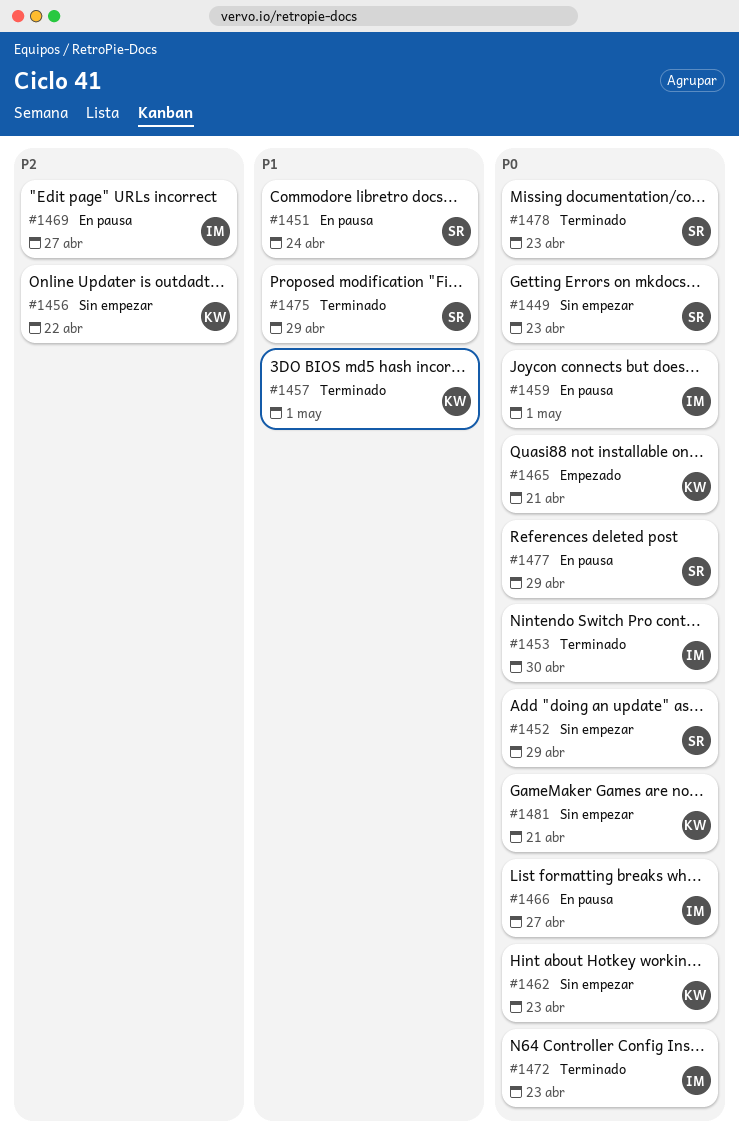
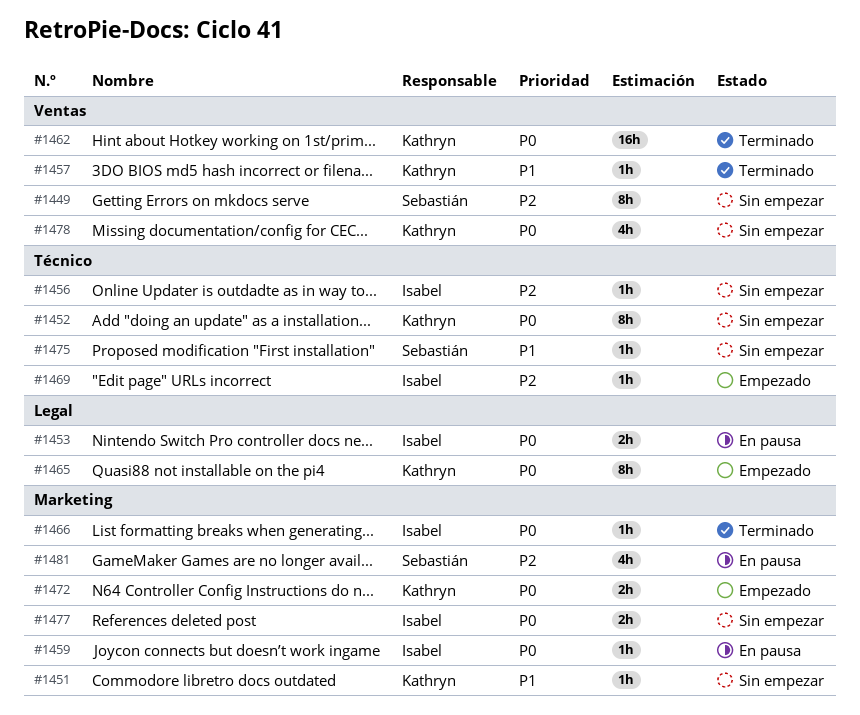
#1449, priority: P0 -> P2
#1451, status: En pausa -> Sin empezar
#1451, owner: Sebastián -> Kathryn
#1452, owner: Sebastián -> Kathryn
#1453, status: Terminado -> En pausa
#1456, owner: Kathryn -> Isabel
#1462, status: Sin empezar -> Terminado
#1466, status: En pausa -> Terminado
#1469, status: En pausa -> Empezado
#1472, status: Terminado -> Empezado
#1472, owner: Isabel -> Kathryn
#1475, status: Terminado -> Sin empezar
#1477, status: En pausa -> Sin empezar
#1477, owner: Sebastián -> Isabel
#1478, status: Terminado -> Sin empezar
#1478, owner: Sebastián -> Kathryn
#1481, status: Sin empezar -> En pausa
#1481, owner: Kathryn -> Sebastián
#1481, priority: P0 -> P2

